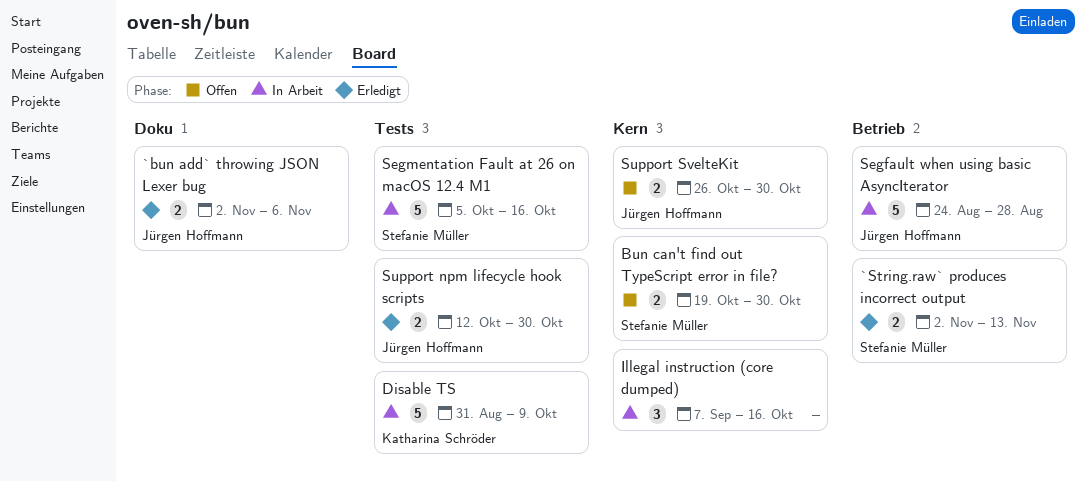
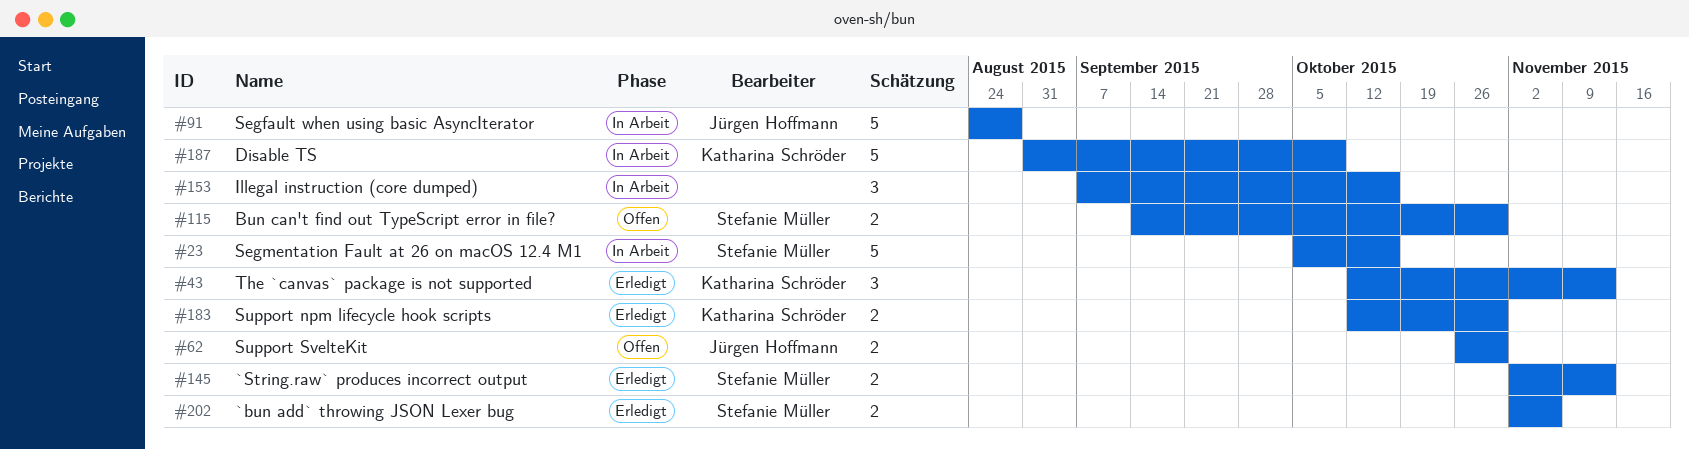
`bun add` throwing JSON Lexer bug, owner: Jürgen Hoffmann -> Stefanie Müller
Bun can't find out TypeScript error in file?, start: Oct 19 -> Sep 14
Support npm lifecycle hook scripts, owner: Jürgen Hoffmann -> Katharina Schröder
The `canvas` package is not supported: none -> present

